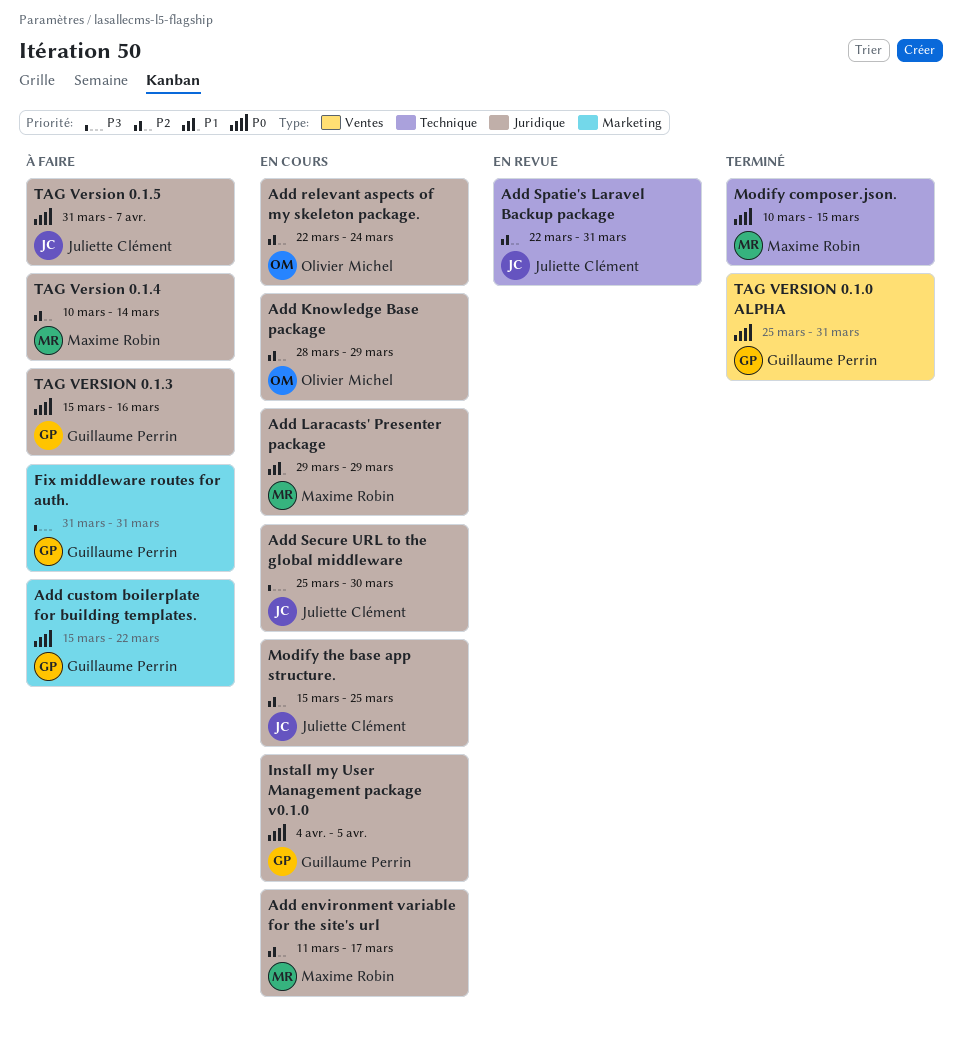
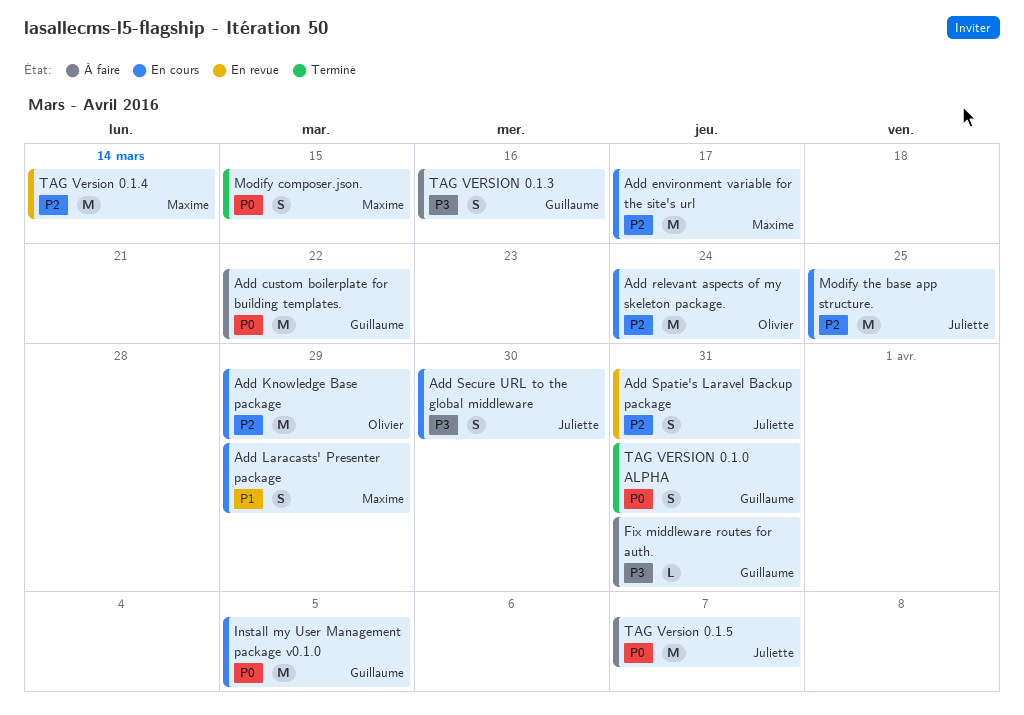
TAG VERSION 0.1.3, priority: P0 -> P3
TAG Version 0.1.4, status: À faire -> En revue

